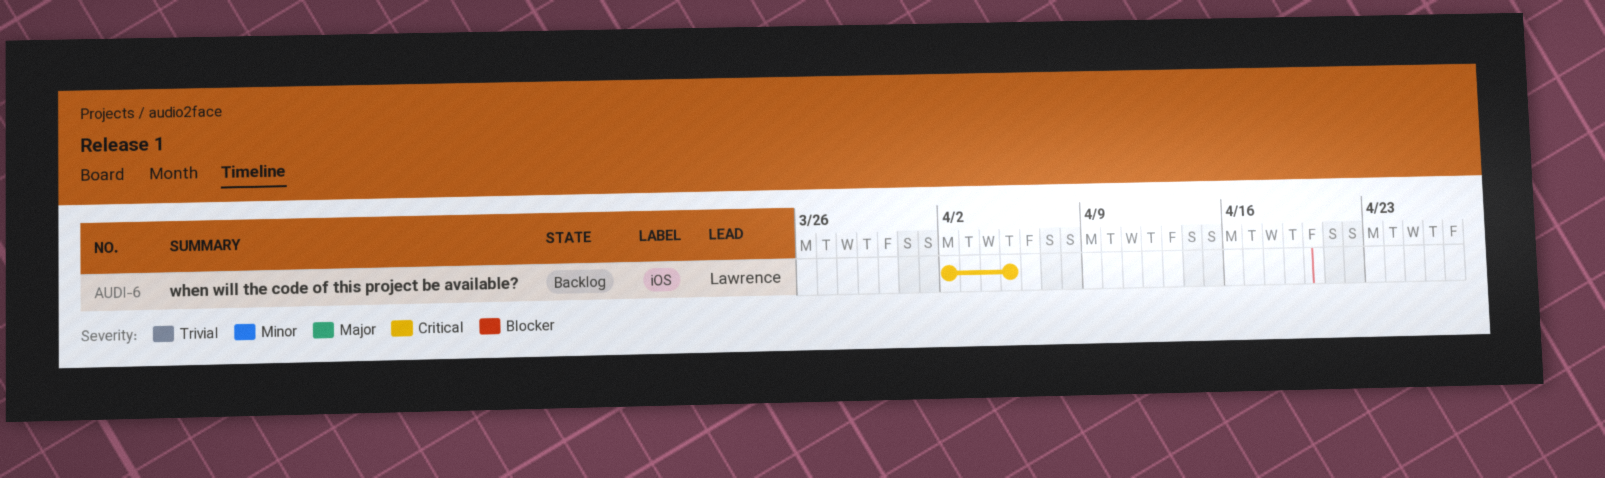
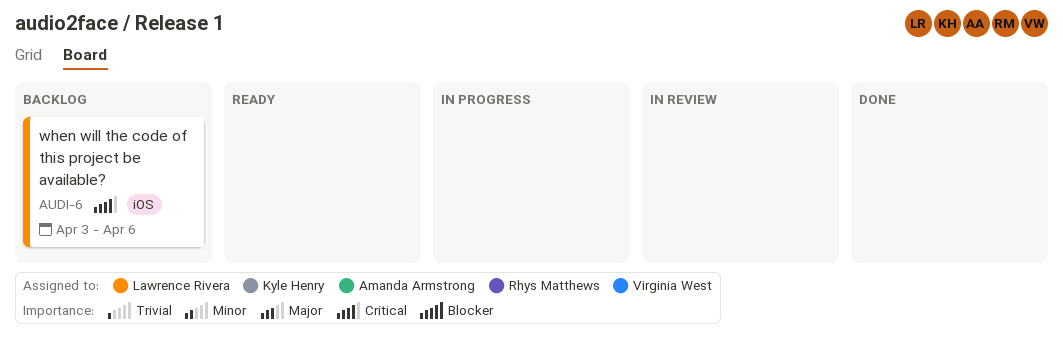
AUDI-6, start: Apr 2 -> Apr 3
AUDI-6, due: Apr 5 -> Apr 6

